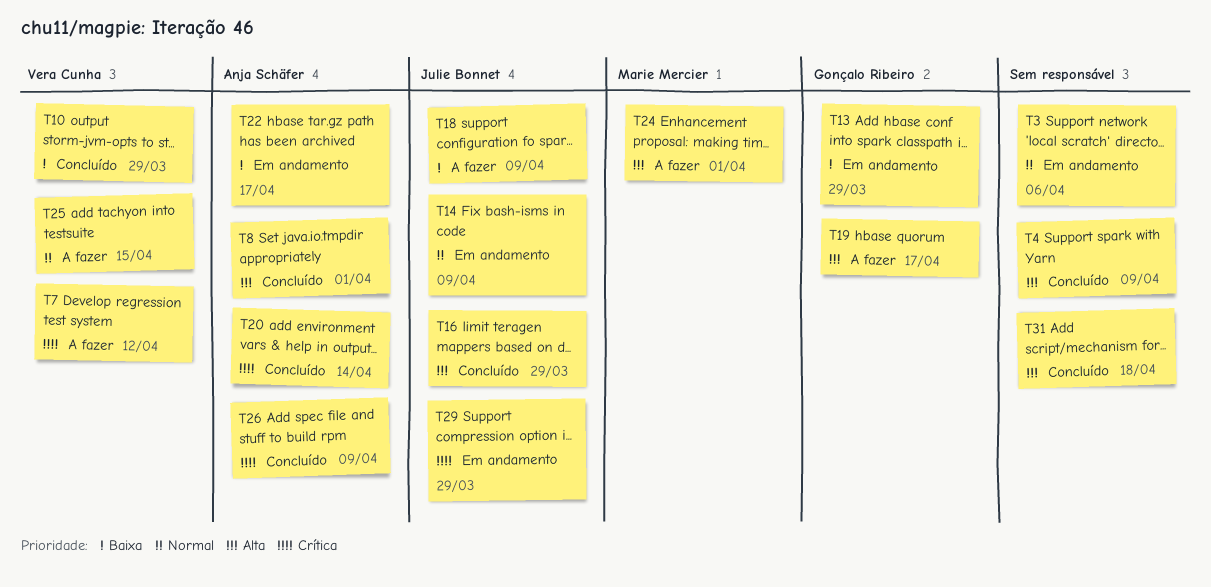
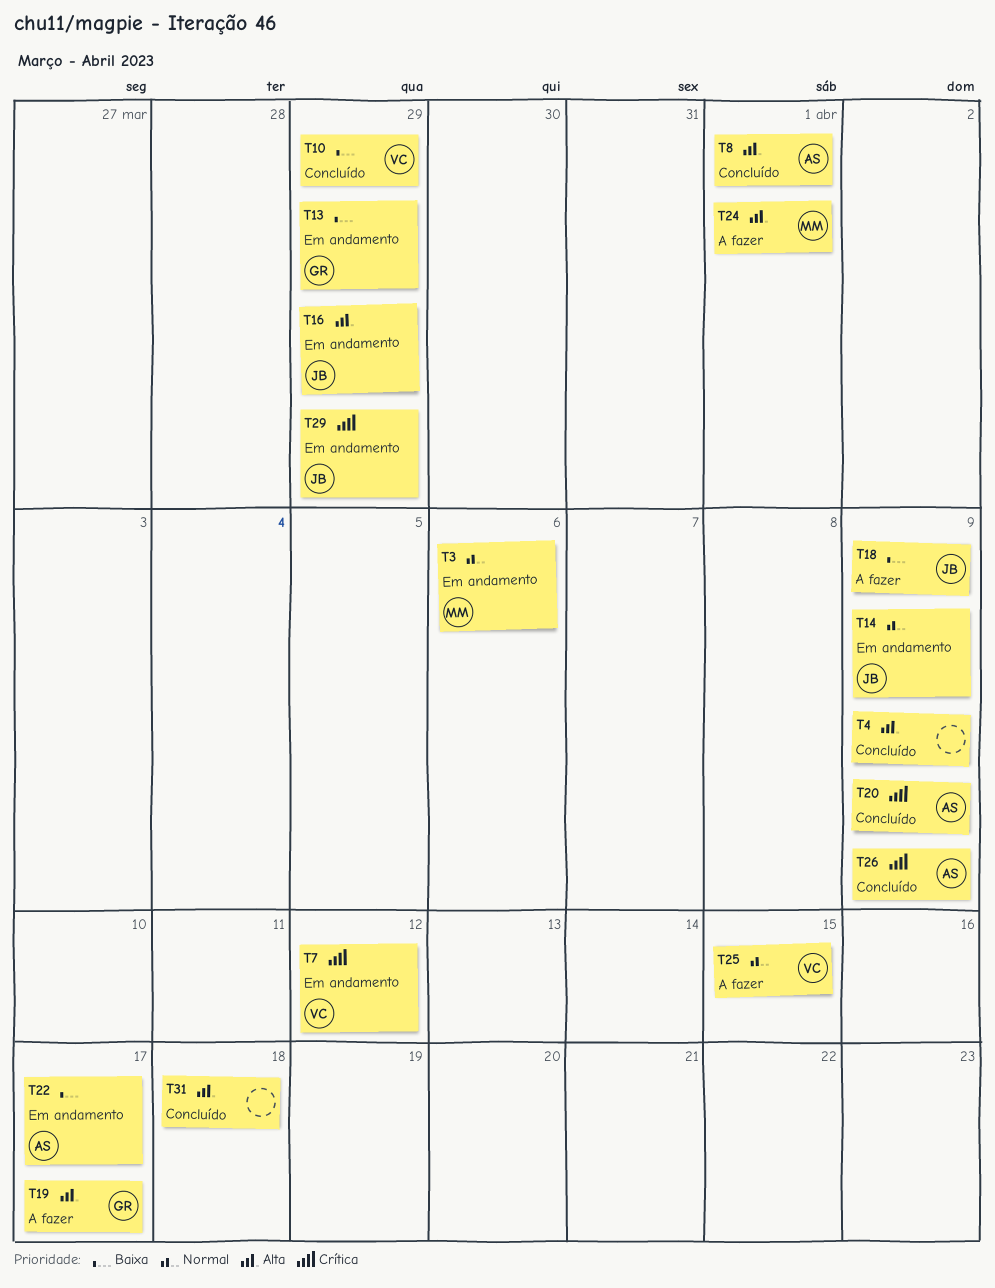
T3, owner: none -> Marie Mercier
T7, status: A fazer -> Em andamento
T16, status: Concluído -> Em andamento
T20, due: Apr 14 -> Apr 9

